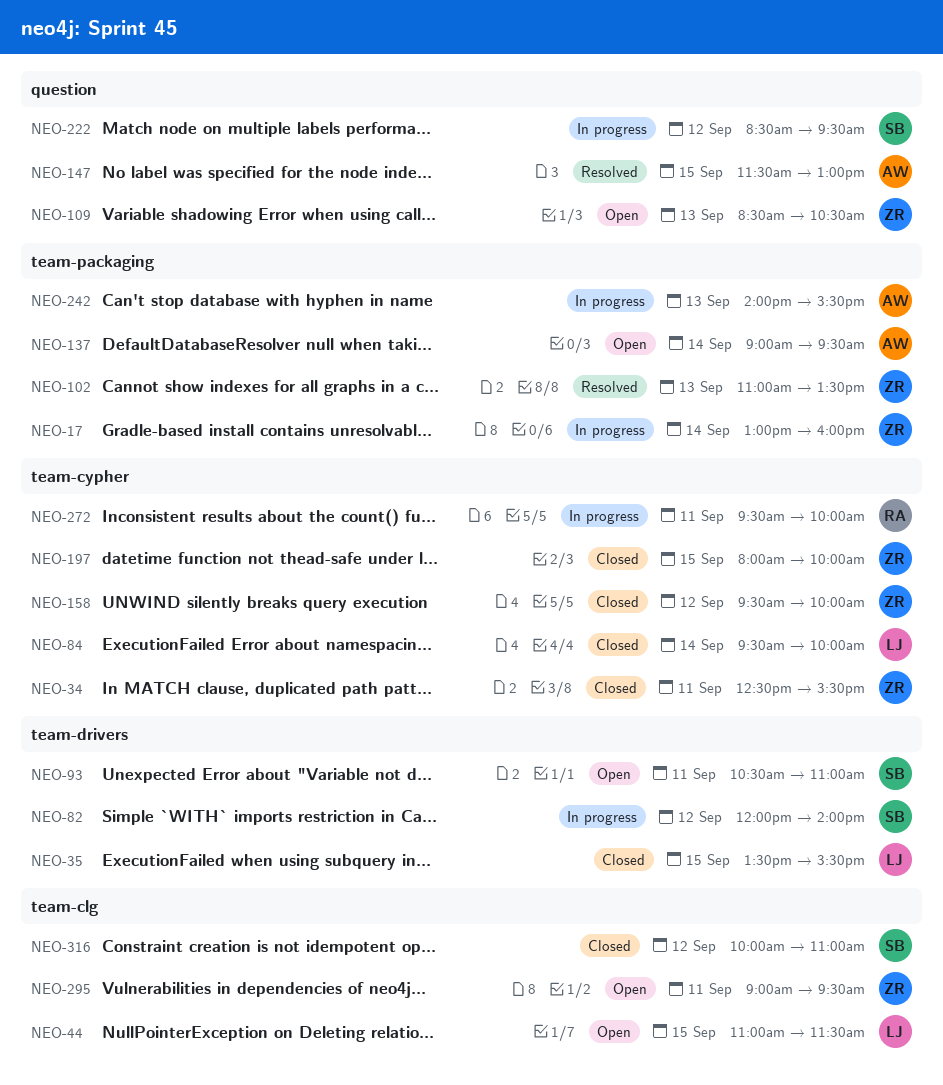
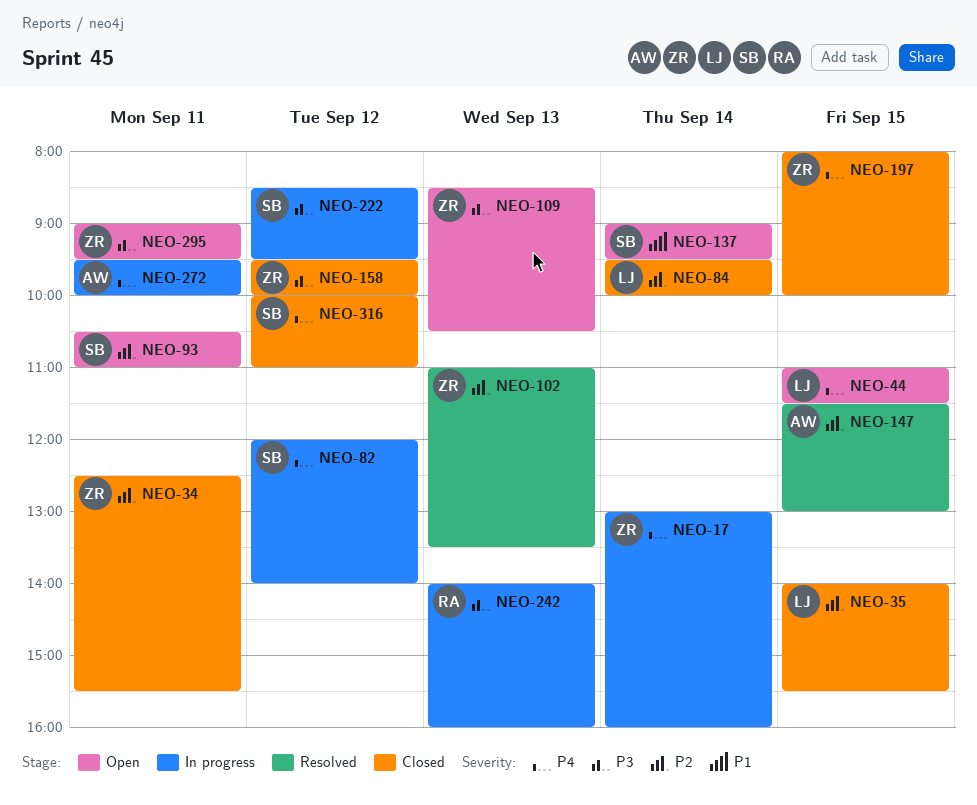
NEO-35, begins: 13:30 -> 14:00
NEO-137, owner: AW -> SB
NEO-242, owner: AW -> RA
NEO-242, ends: 15:30 -> 16:00
NEO-272, owner: RA -> AW

